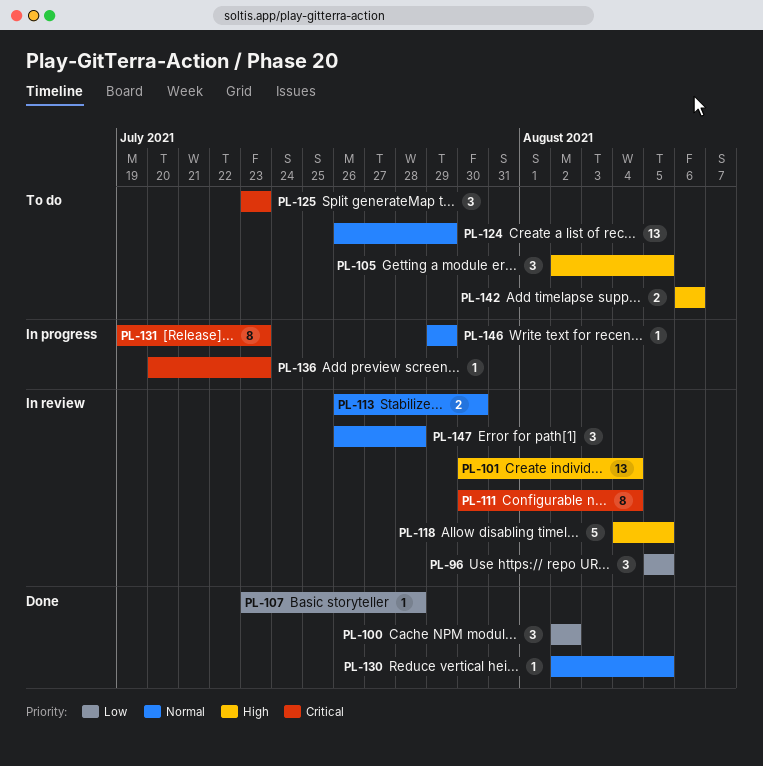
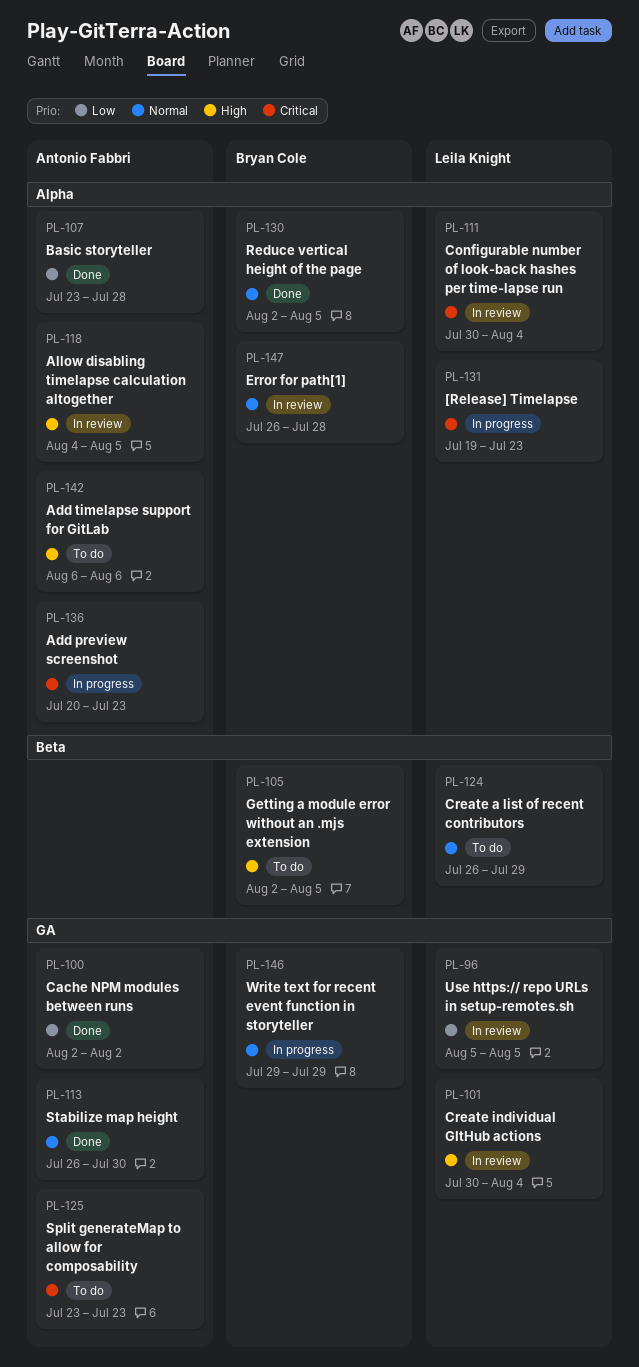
PL-113, status: In review -> Done

